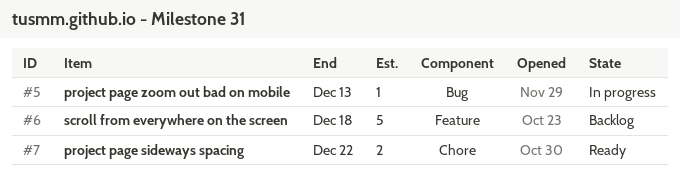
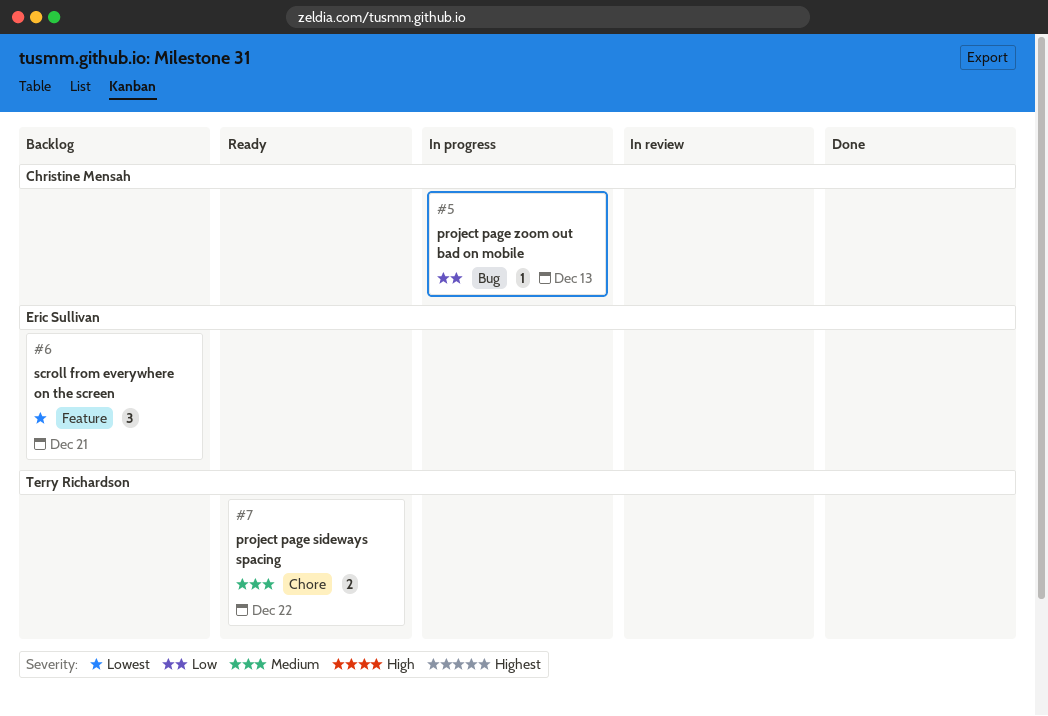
#6, estimate: 5 -> 3
#6, due: Dec 18 -> Dec 21

